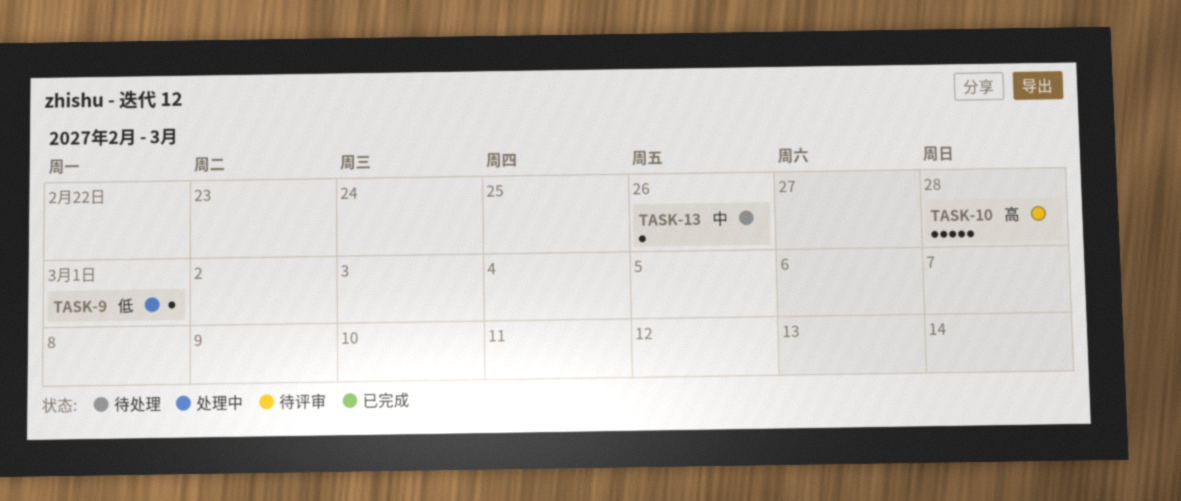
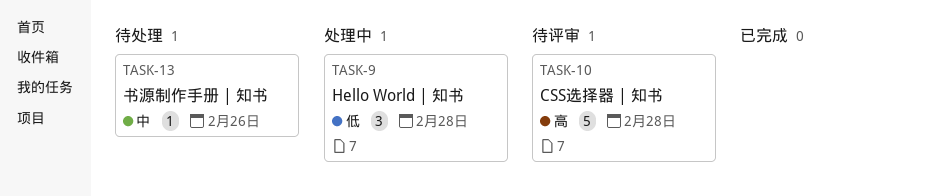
TASK-9, estimate: 1 -> 3
TASK-9, due: Mar 1 -> Feb 28

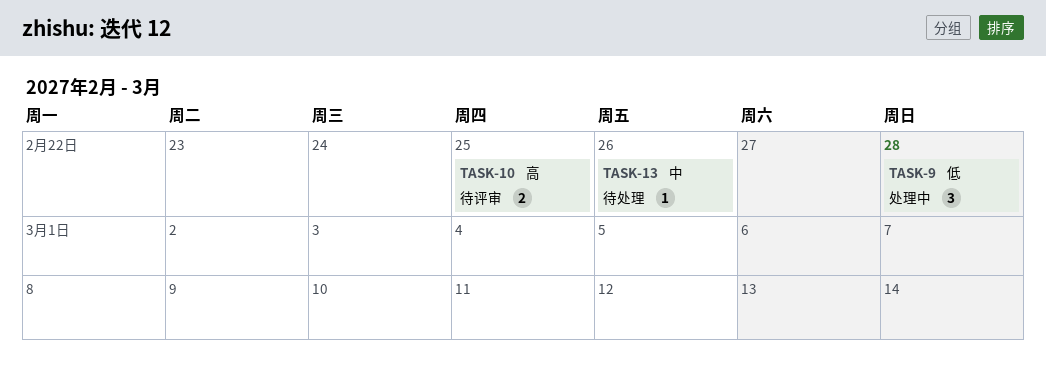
TASK-10, estimate: 5 -> 2
TASK-10, due: Feb 28 -> Feb 25

